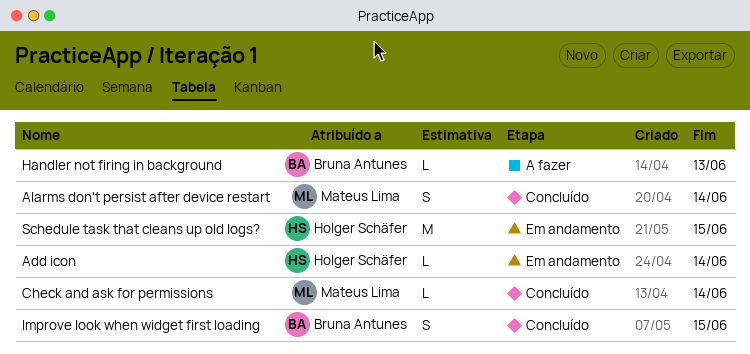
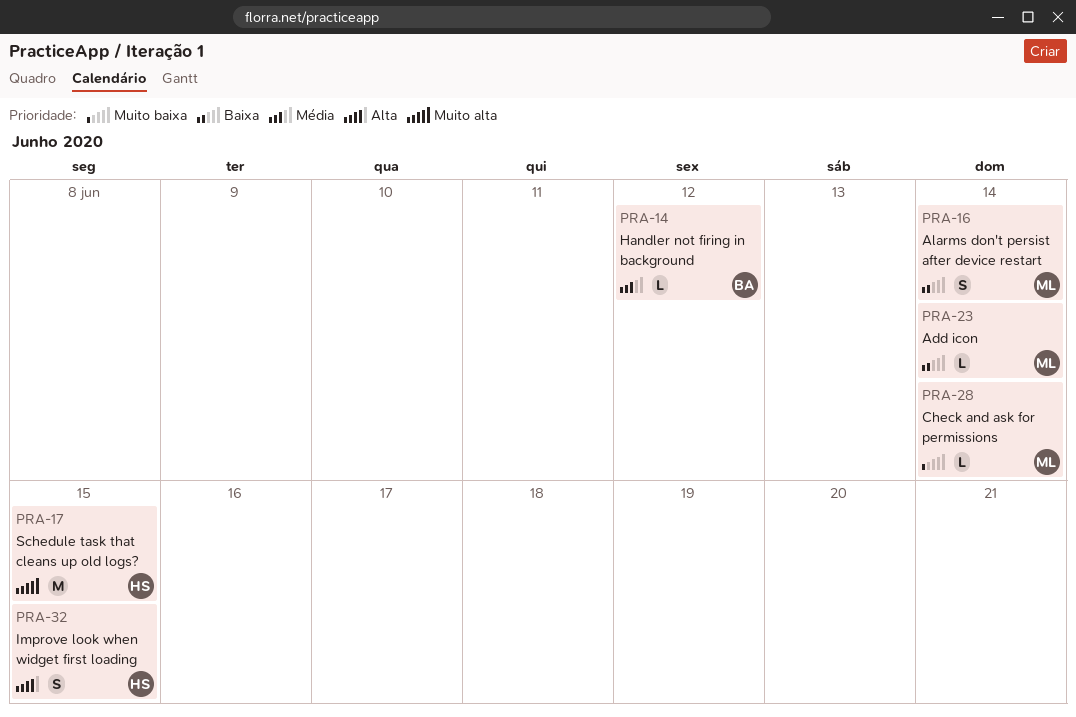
Add icon, owner: Holger Schäfer -> Mateus Lima
Handler not firing in background, due: Jun 13 -> Jun 12
Improve look when widget first loading, owner: Bruna Antunes -> Holger Schäfer

